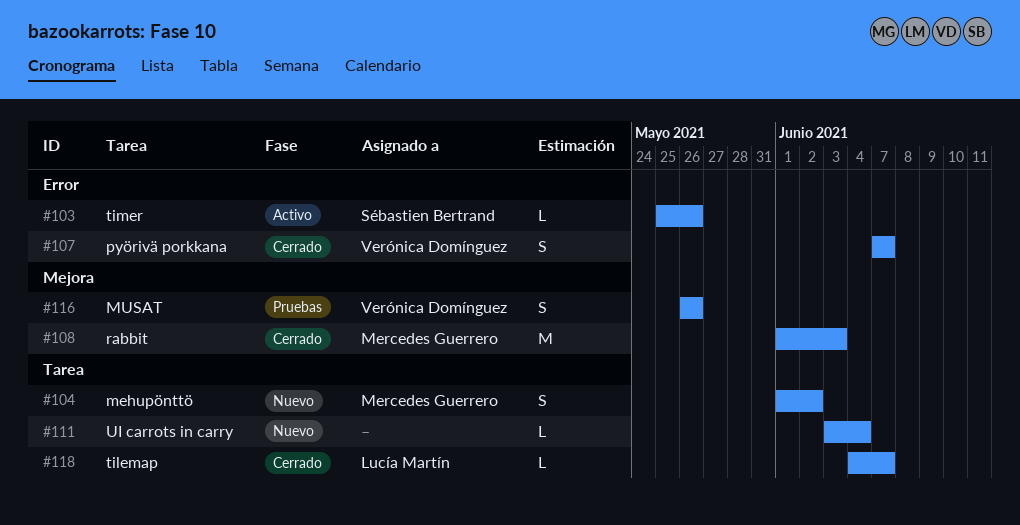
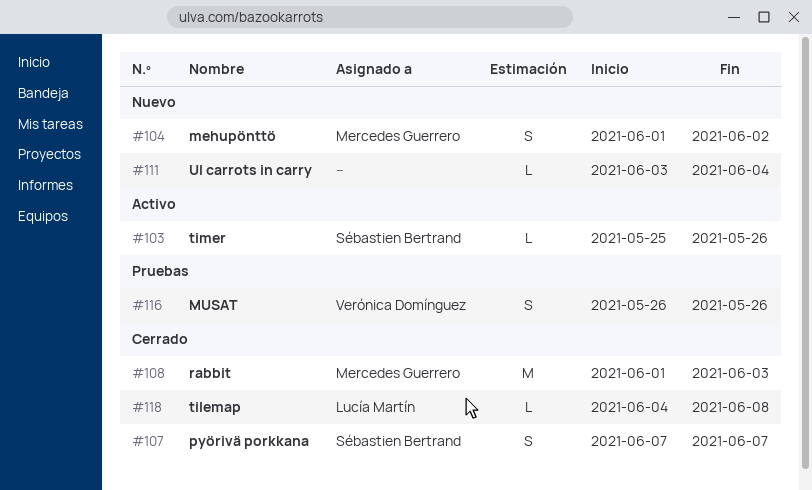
#107, owner: Verónica Domínguez -> Sébastien Bertrand
#118, due: Jun 7 -> Jun 8

